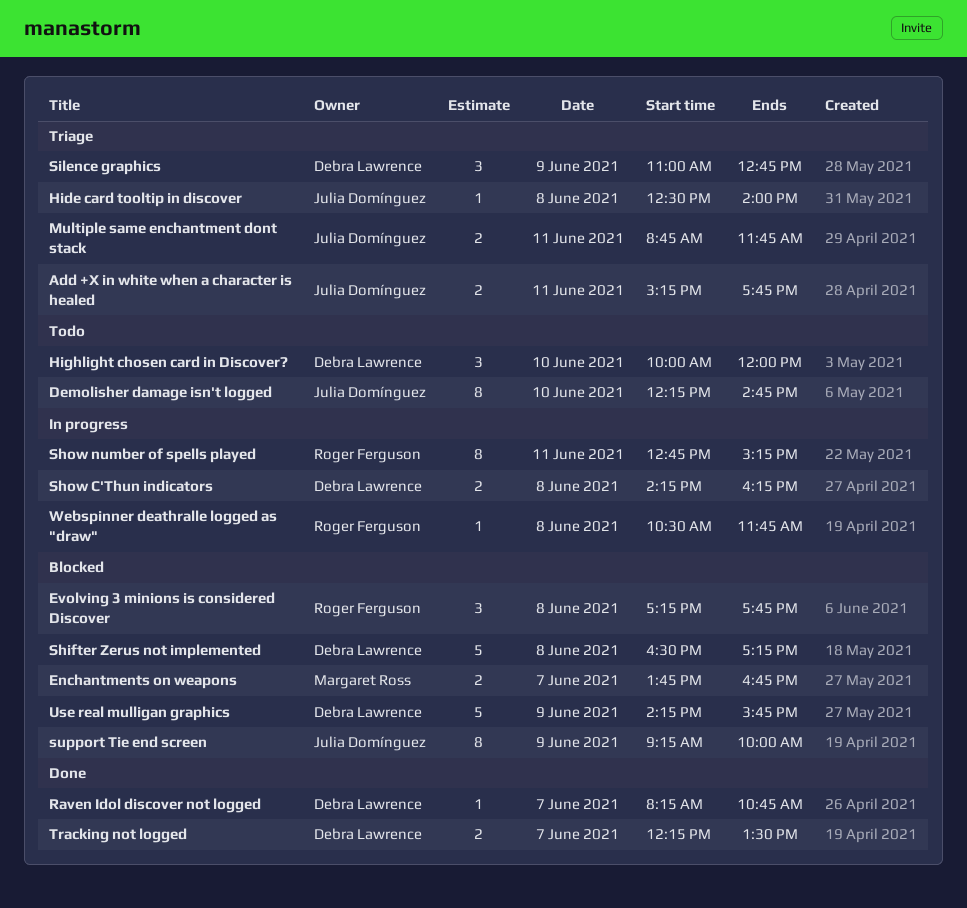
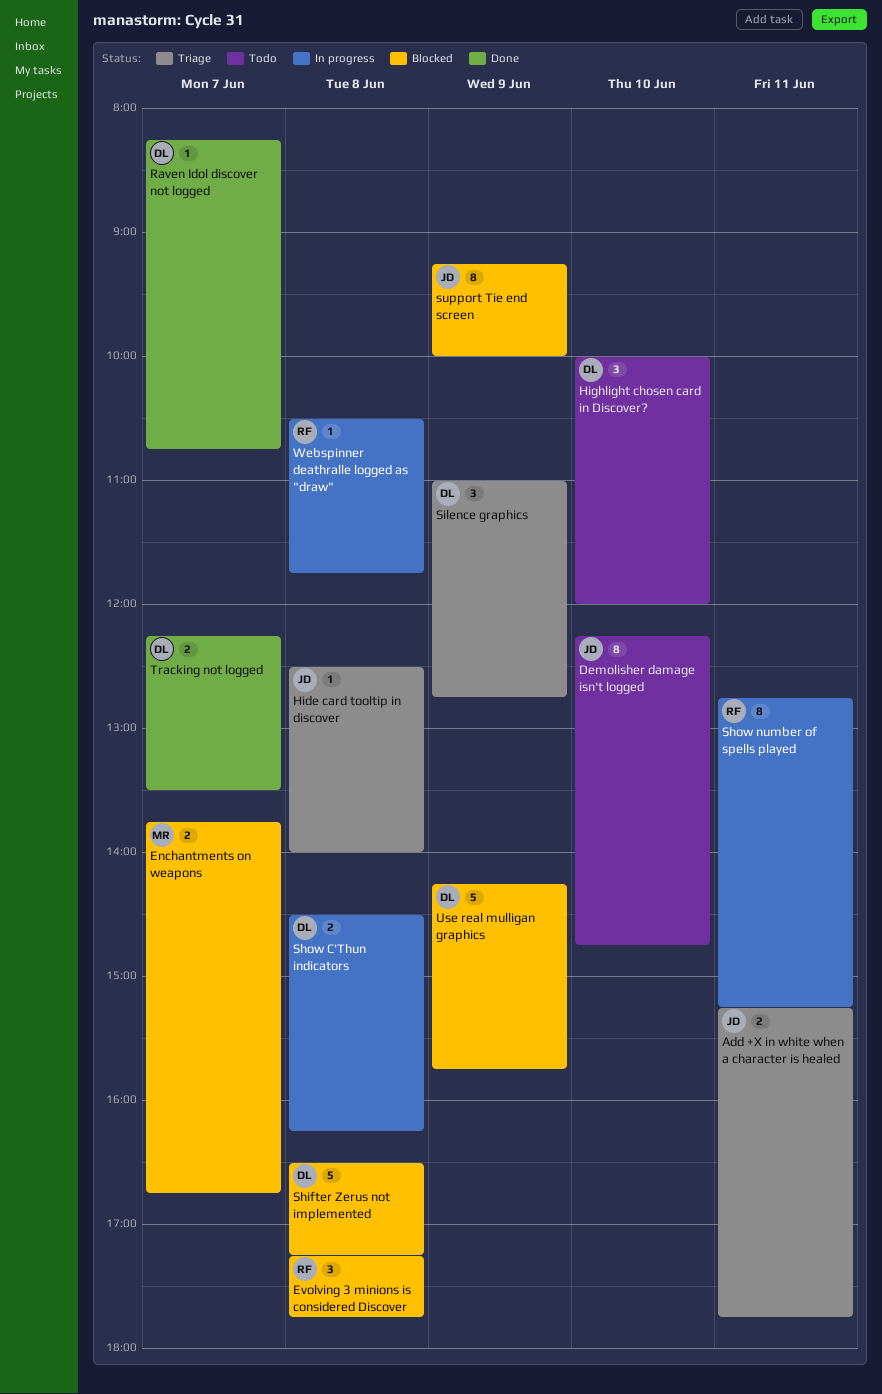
Multiple same enchantment dont stack: present -> none
Show C'Thun indicators, begins: 14:15 -> 14:30

